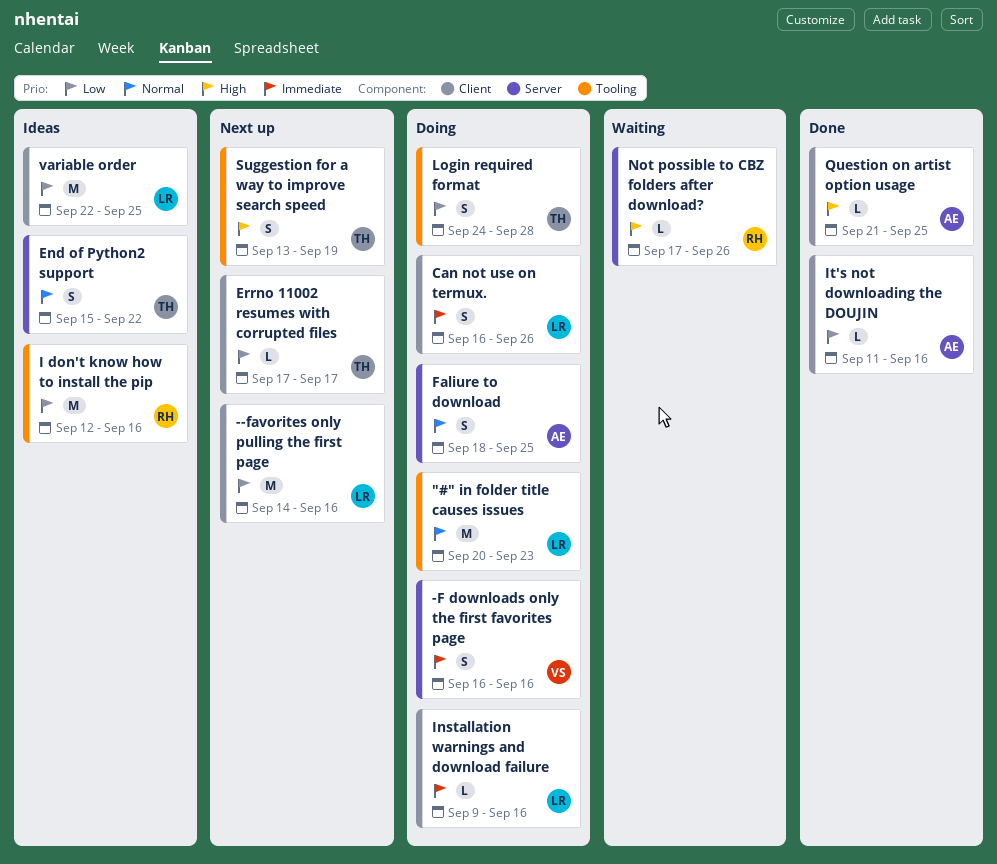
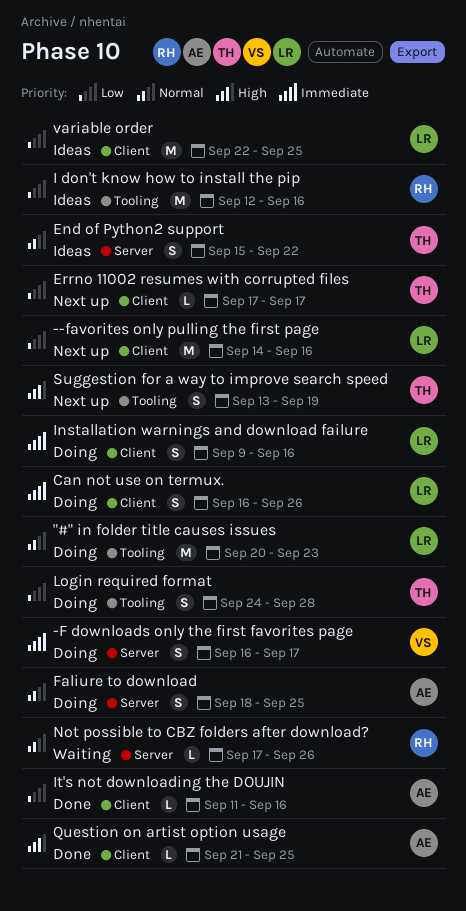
-F downloads only the first favorites page, due: Sep 16 -> Sep 17
Installation warnings and download failure, estimate: L -> S
Not possible to CBZ folders after download?, priority: High -> Normal

